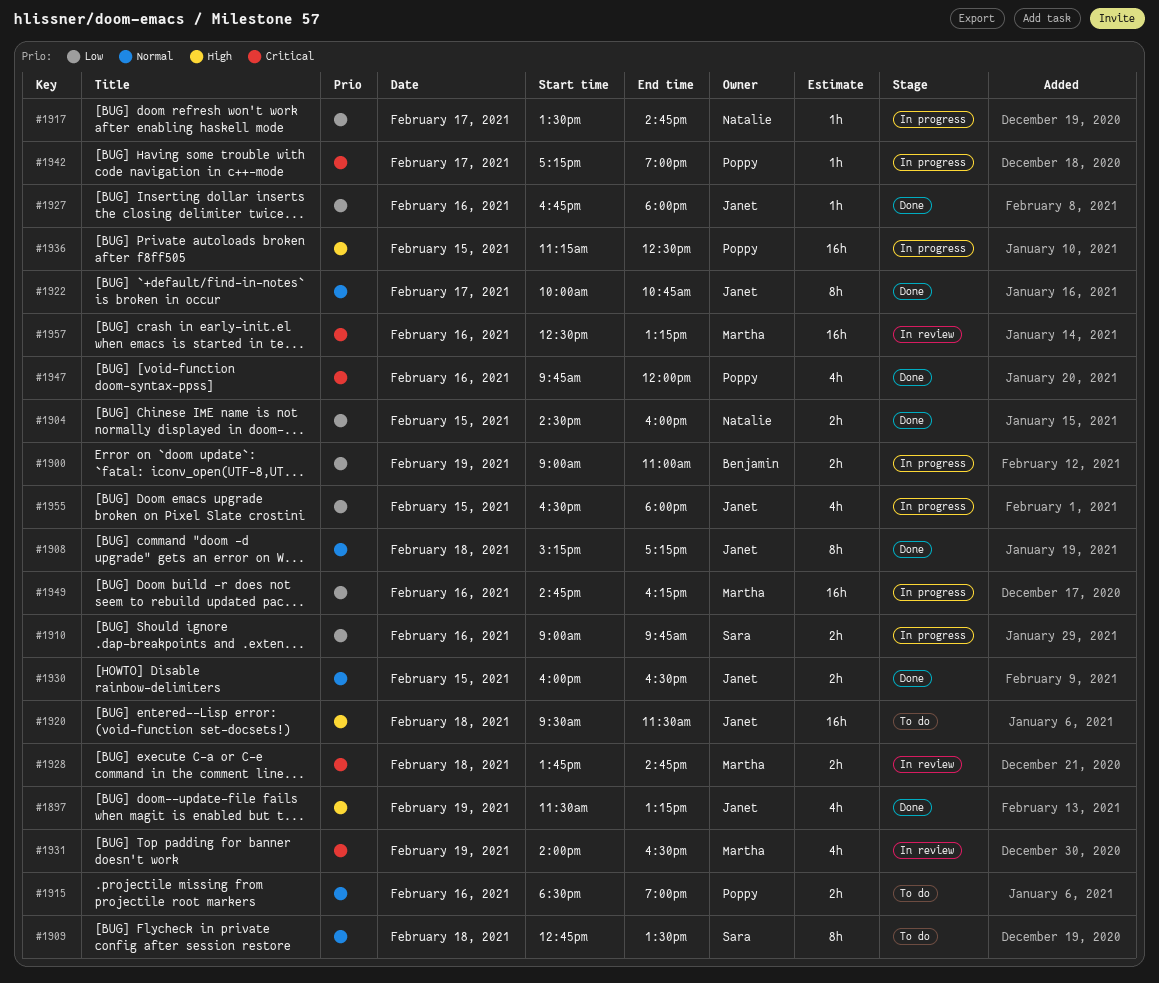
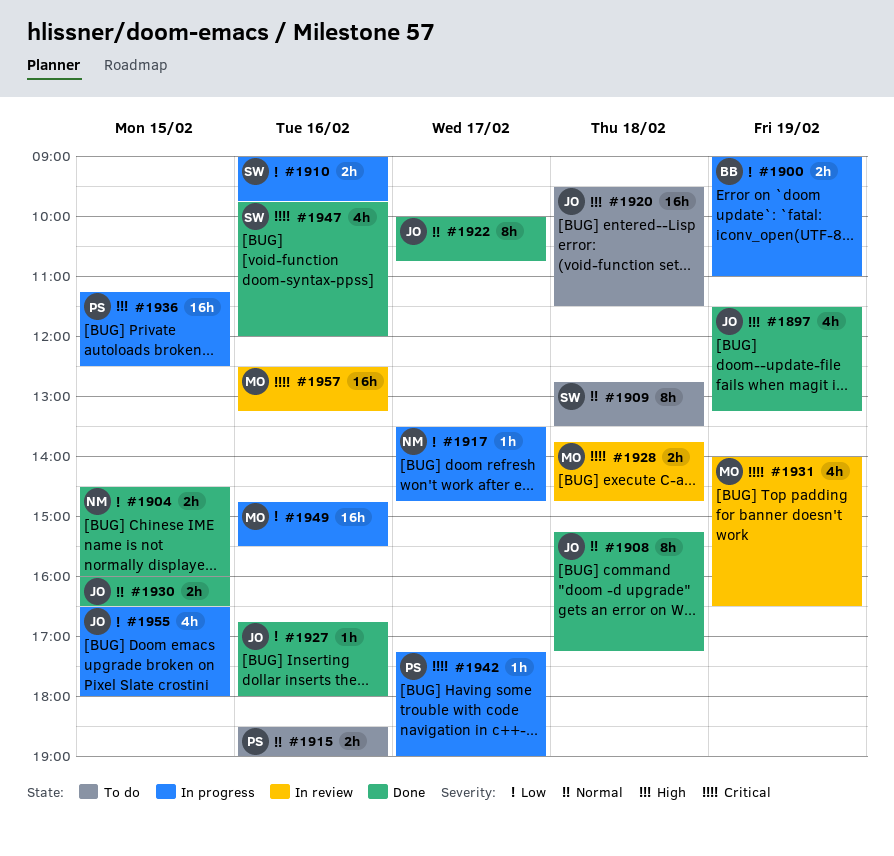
#1947, owner: Poppy -> Sara
#1949, ends: 16:15 -> 15:30

